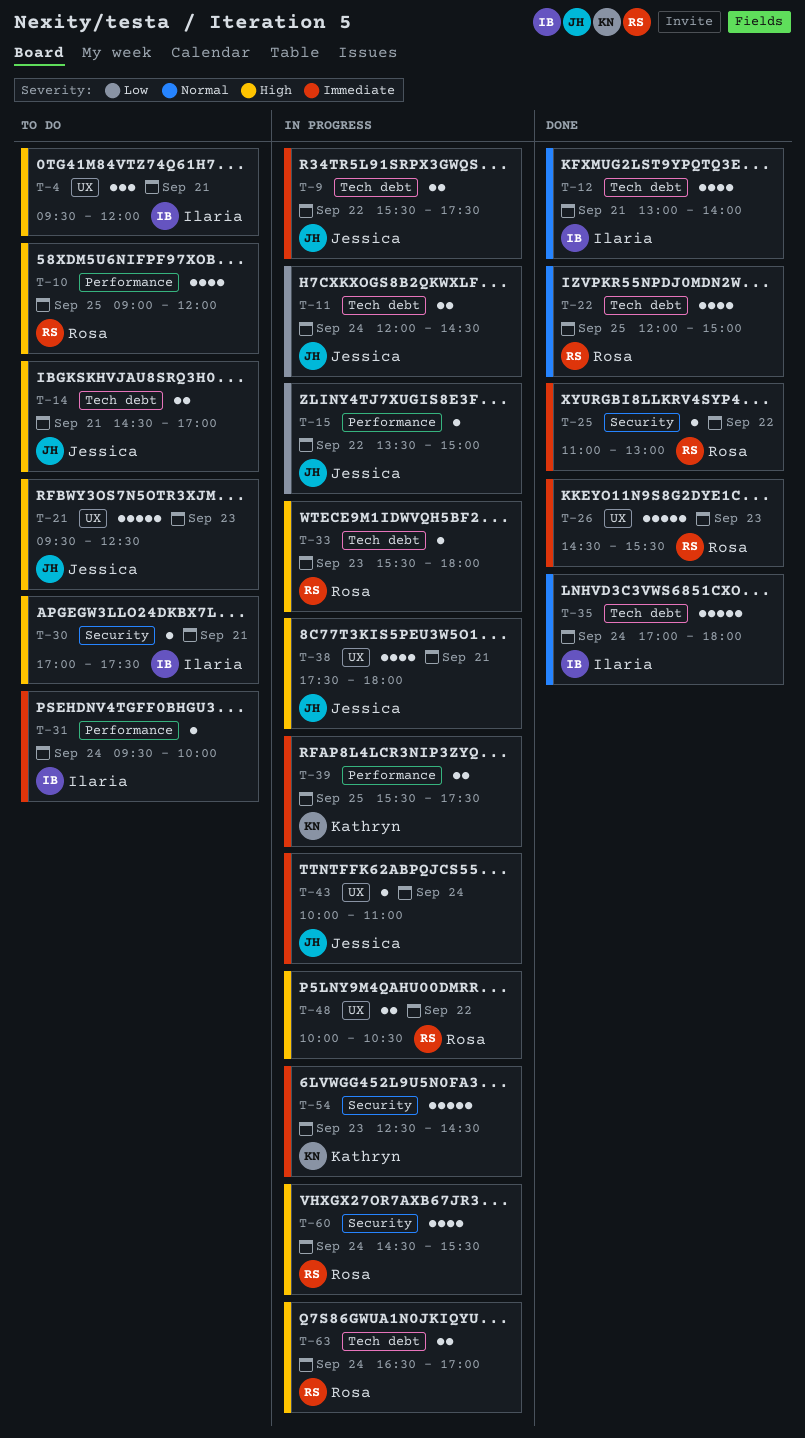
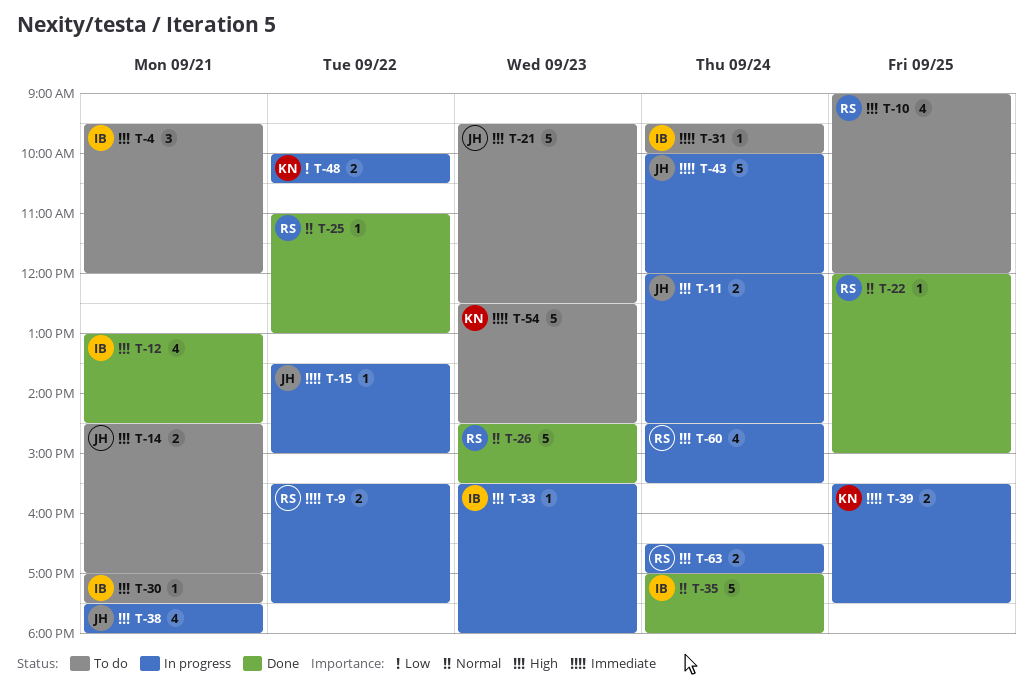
T-9, owner: Jessica -> Rosa
T-11, priority: Low -> High
T-12, priority: Normal -> High
T-12, ends: 14:00 -> 14:30
T-15, priority: Low -> Immediate
T-22, estimate: 4 -> 1
T-25, priority: Immediate -> Normal
T-26, priority: Immediate -> Normal
T-33, owner: Rosa -> Ilaria
T-43, estimate: 1 -> 5
T-43, ends: 11:00 -> 12:00
T-48, owner: Rosa -> Kathryn
T-48, priority: High -> Low
T-54, status: In progress -> To do

